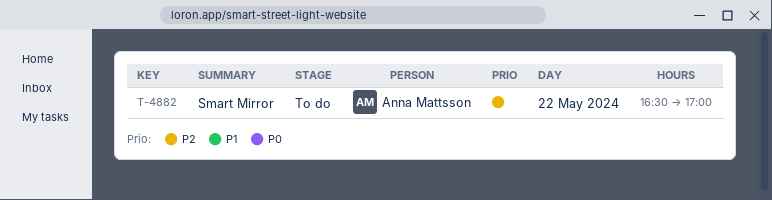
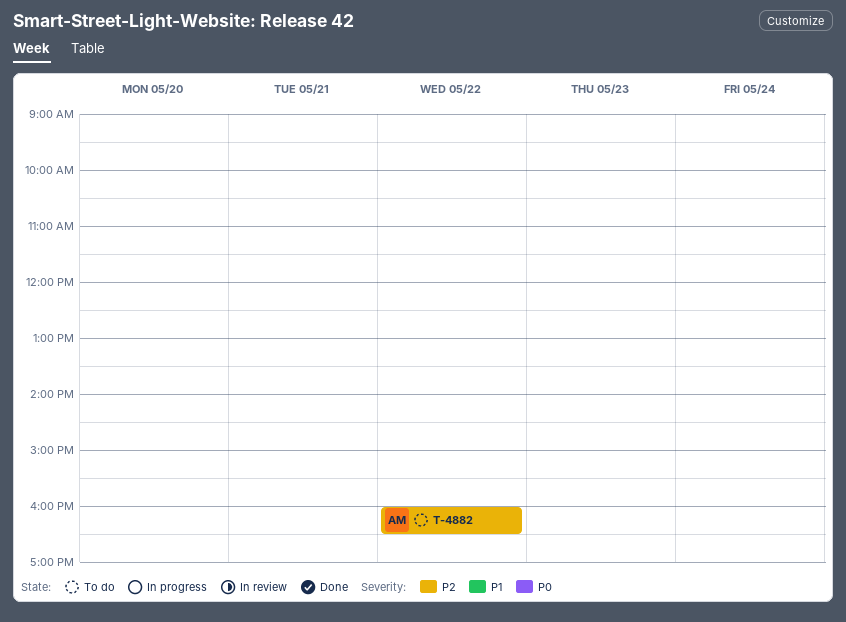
T-4882, begins: 16:30 -> 16:00
T-4882, ends: 17:00 -> 16:30

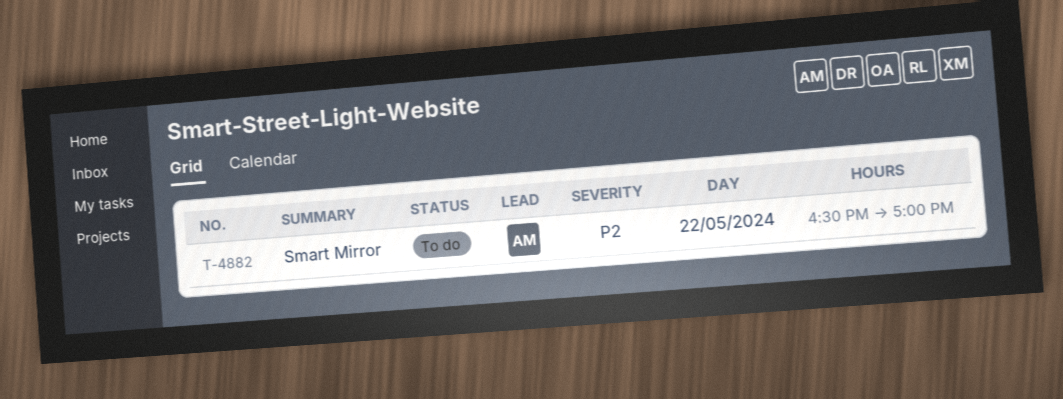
T-4882, begins: 16:00 -> 16:30
T-4882, ends: 16:30 -> 17:00

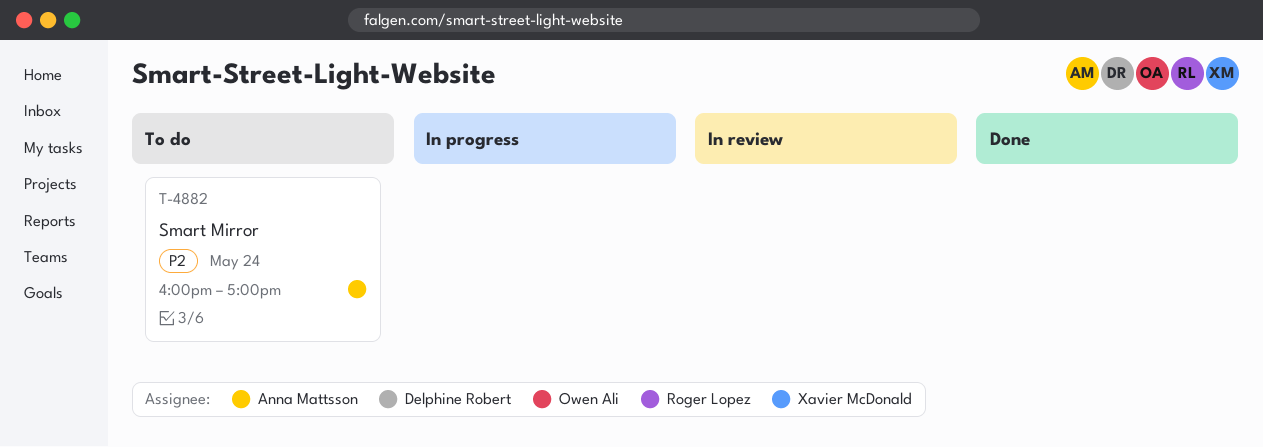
T-4882, day: May 22 -> May 24
T-4882, begins: 16:30 -> 16:00

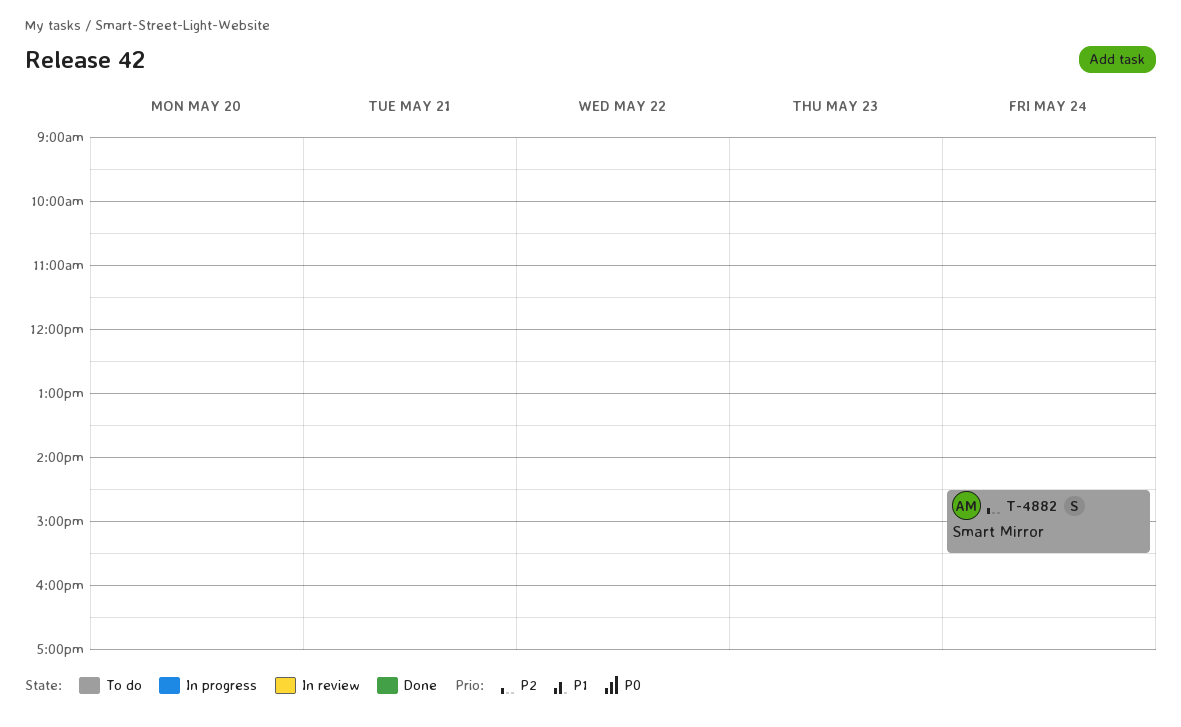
T-4882, begins: 16:00 -> 14:30
T-4882, ends: 17:00 -> 15:30

